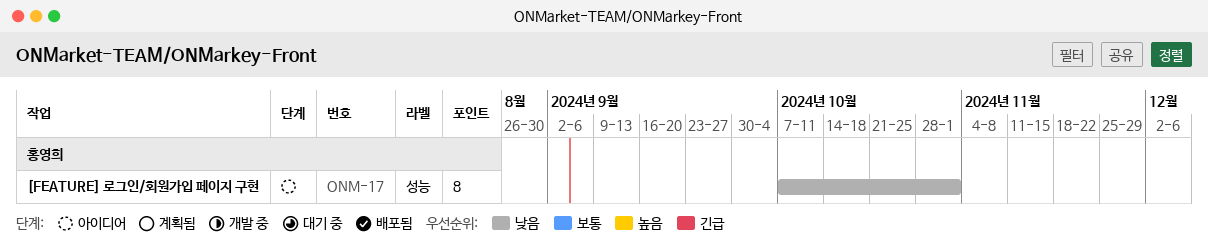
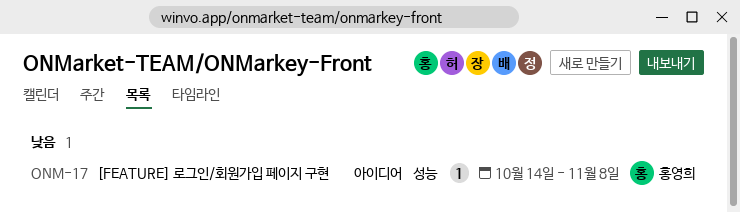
ONM-17, estimate: 8 -> 1
ONM-17, start: Oct 7 -> Oct 14
ONM-17, due: Nov 1 -> Nov 8

